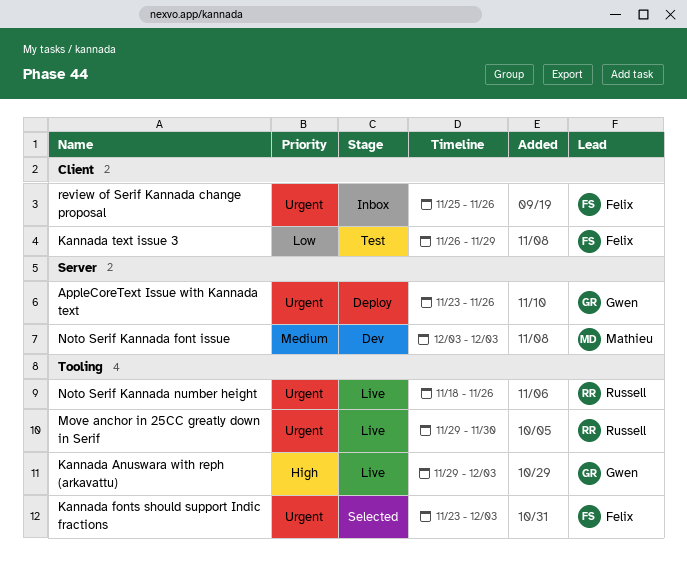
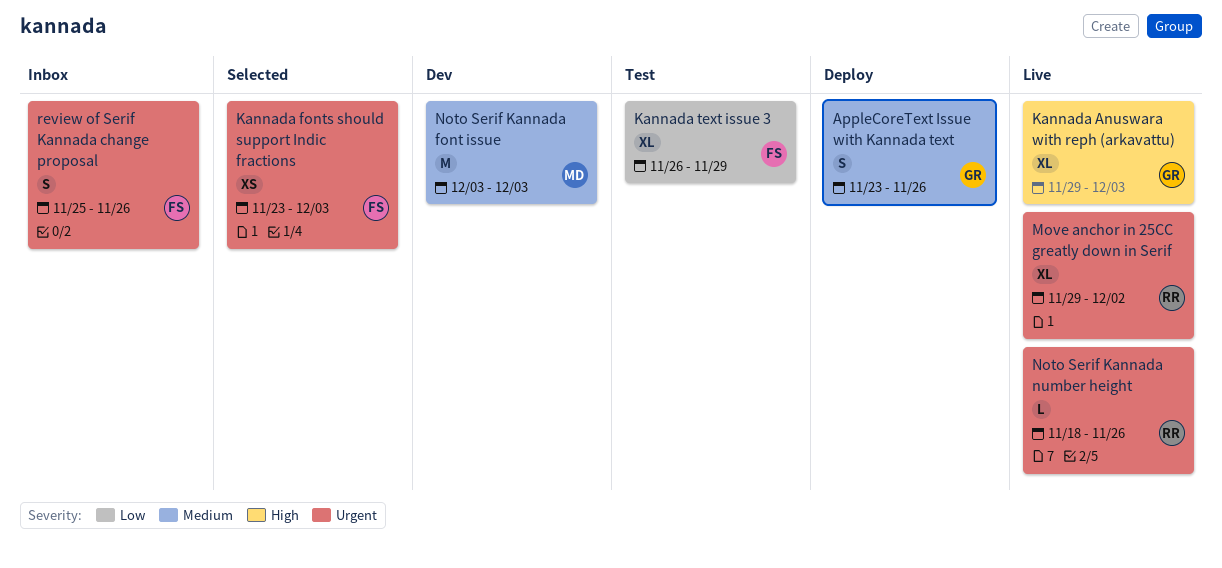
AppleCoreText Issue with Kannada text, priority: Urgent -> Medium
Move anchor in 25CC greatly down in Serif, due: Nov 30 -> Dec 2

